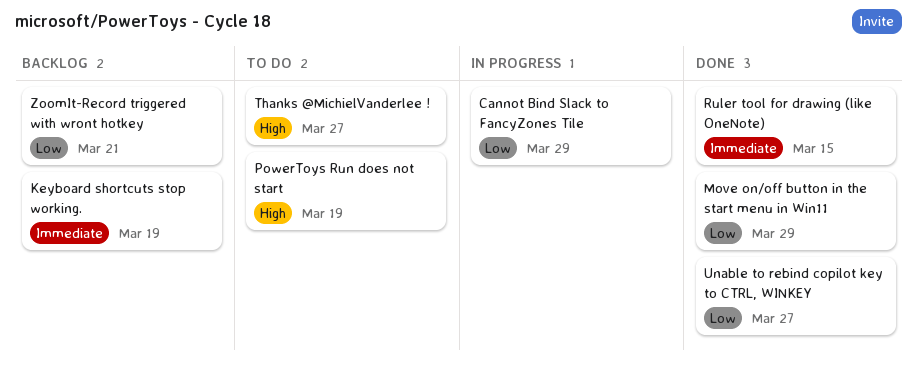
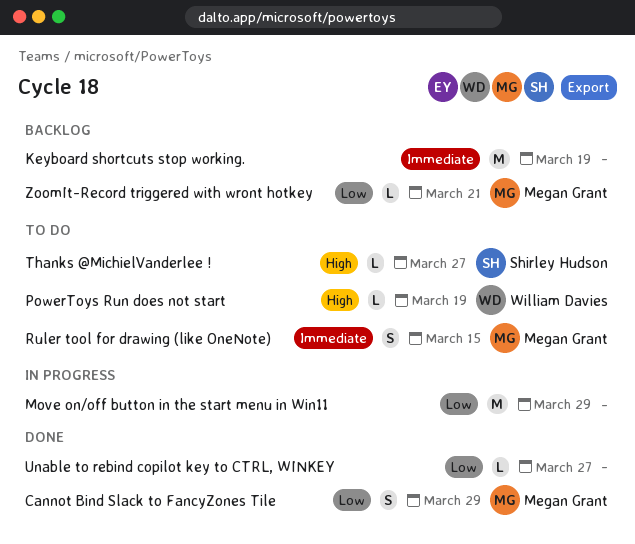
Cannot Bind Slack to FancyZones Tile, status: In progress -> Done
Move on/off button in the start menu in Win11, status: Done -> In progress
Ruler tool for drawing (like OneNote), status: Done -> To do

